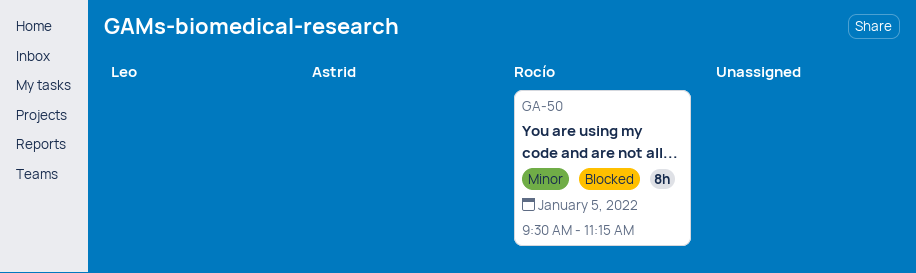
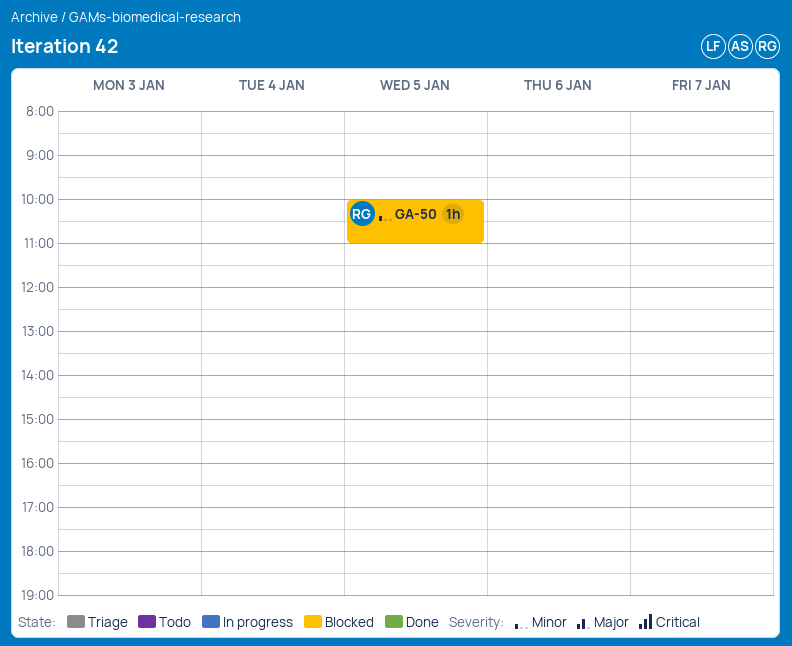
GA-50, estimate: 8h -> 1h
GA-50, begins: 09:30 -> 10:00
GA-50, ends: 11:15 -> 11:00

